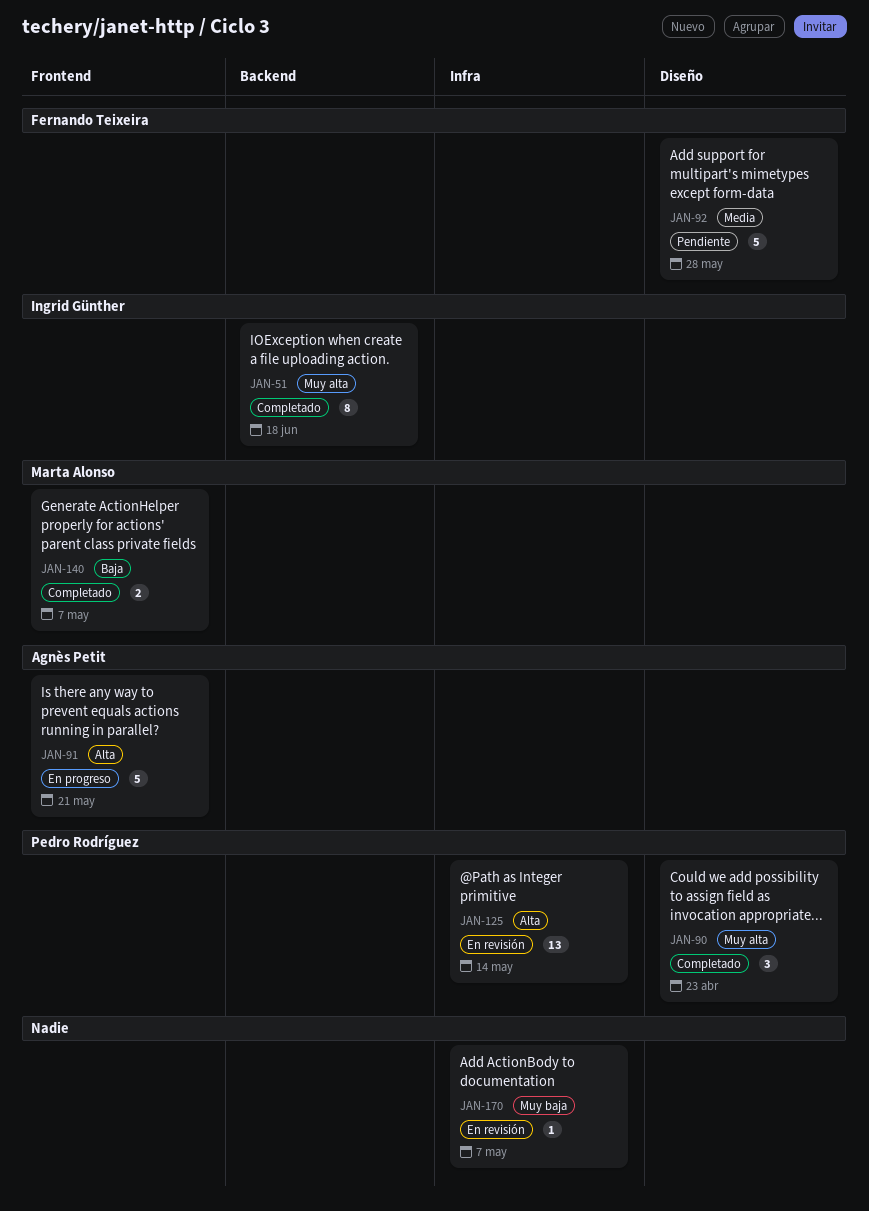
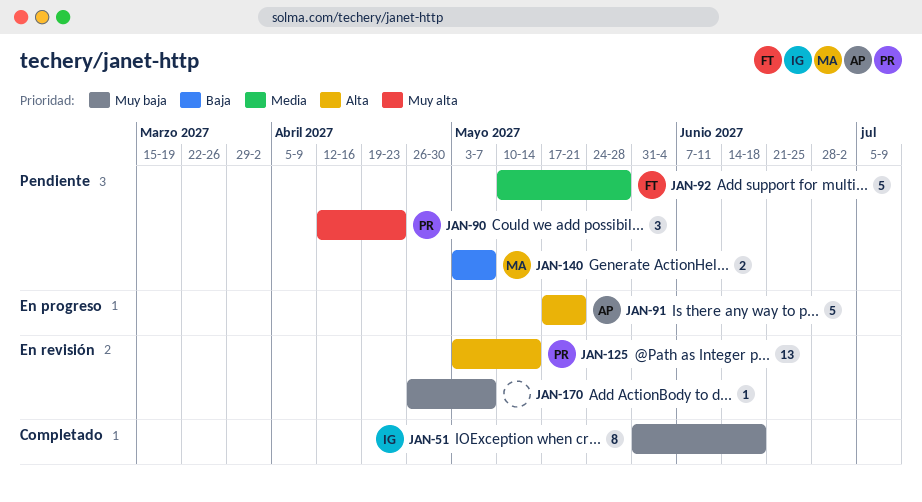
JAN-51, priority: Muy alta -> Muy baja
JAN-90, status: Completado -> Pendiente
JAN-140, status: Completado -> Pendiente

